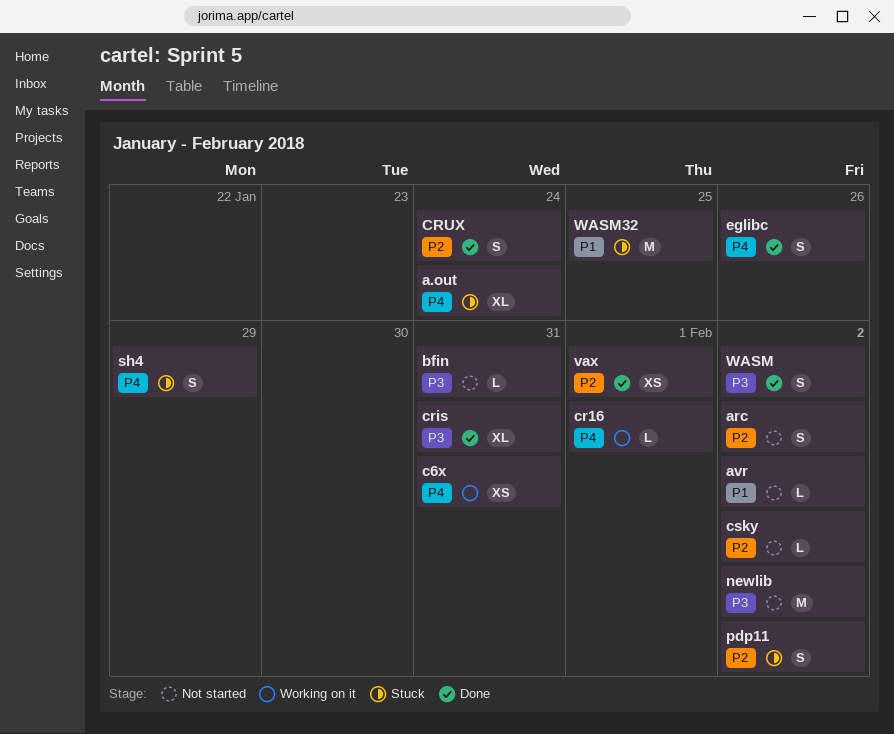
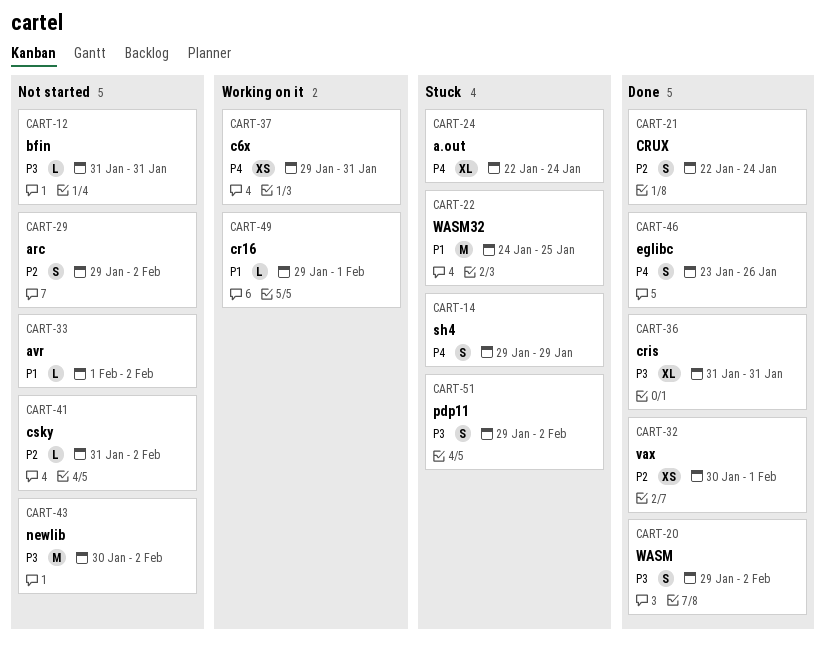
cr16, priority: P4 -> P1
pdp11, priority: P2 -> P3

